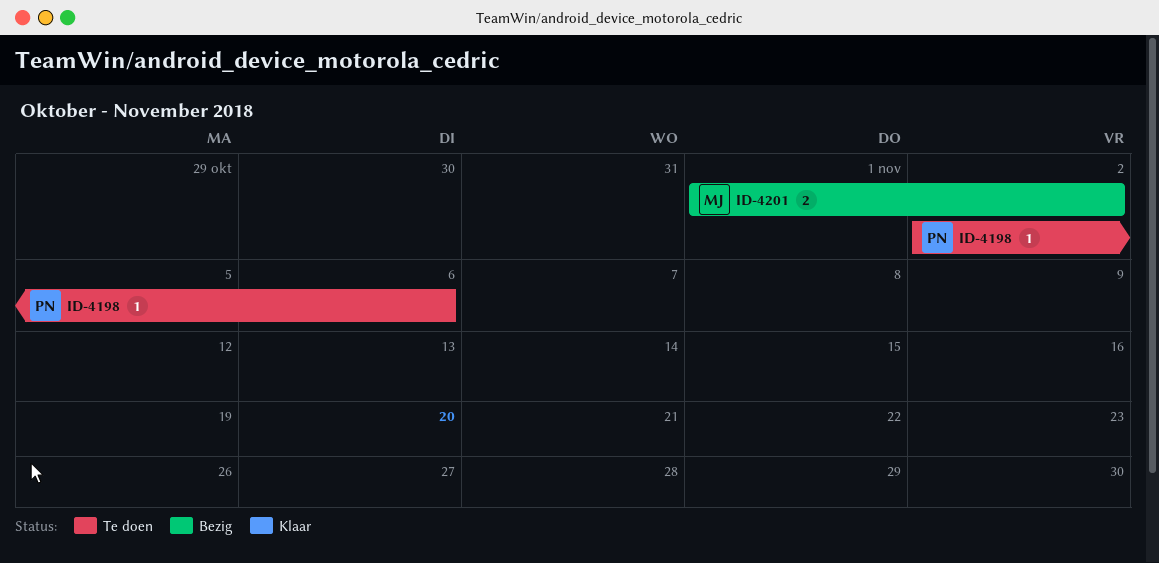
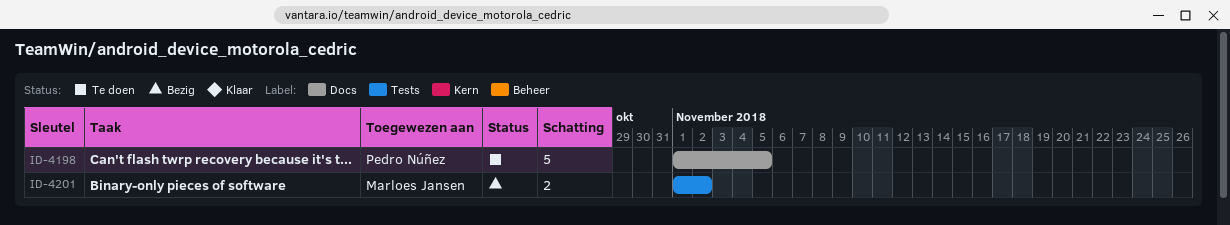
ID-4198, estimate: 1 -> 5
ID-4198, start: Nov 2 -> Nov 1
ID-4198, due: Nov 6 -> Nov 5

